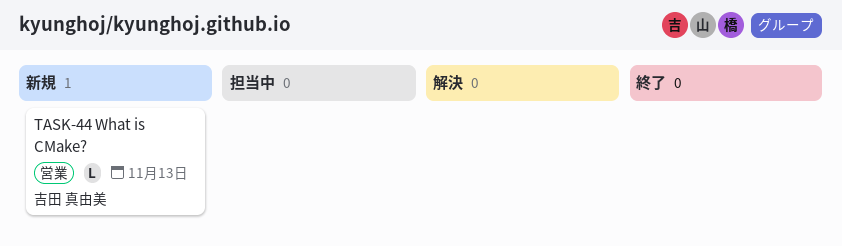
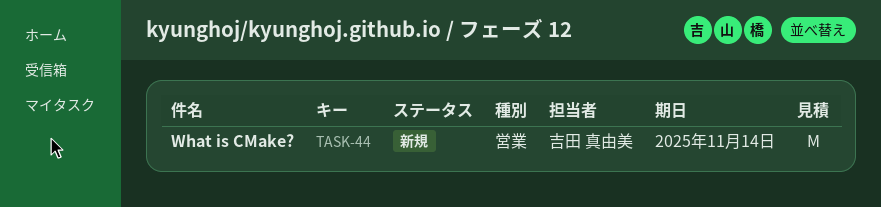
TASK-44, estimate: L -> M
TASK-44, due: Nov 13 -> Nov 14

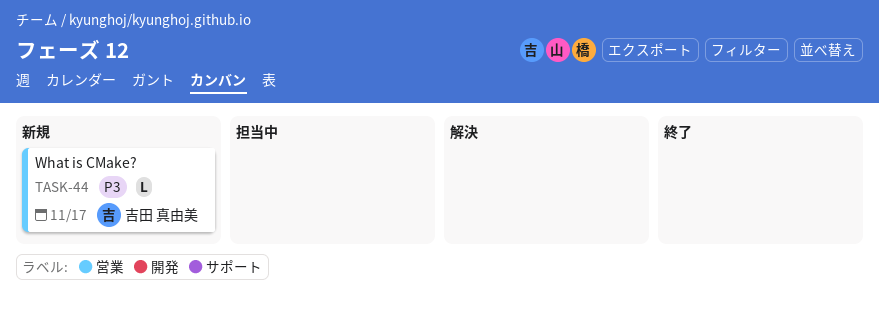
TASK-44, estimate: M -> L
TASK-44, due: Nov 14 -> Nov 17

